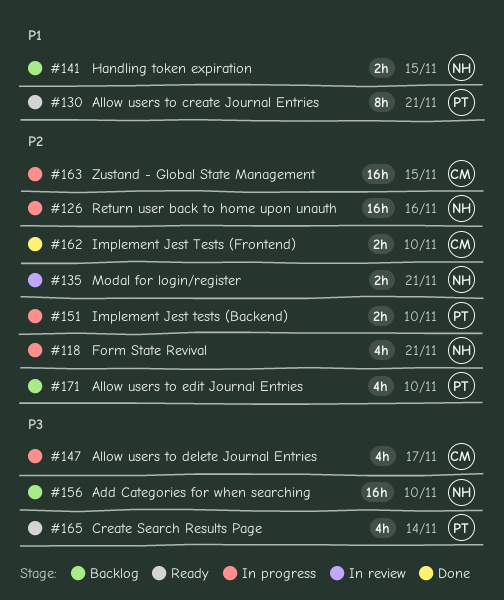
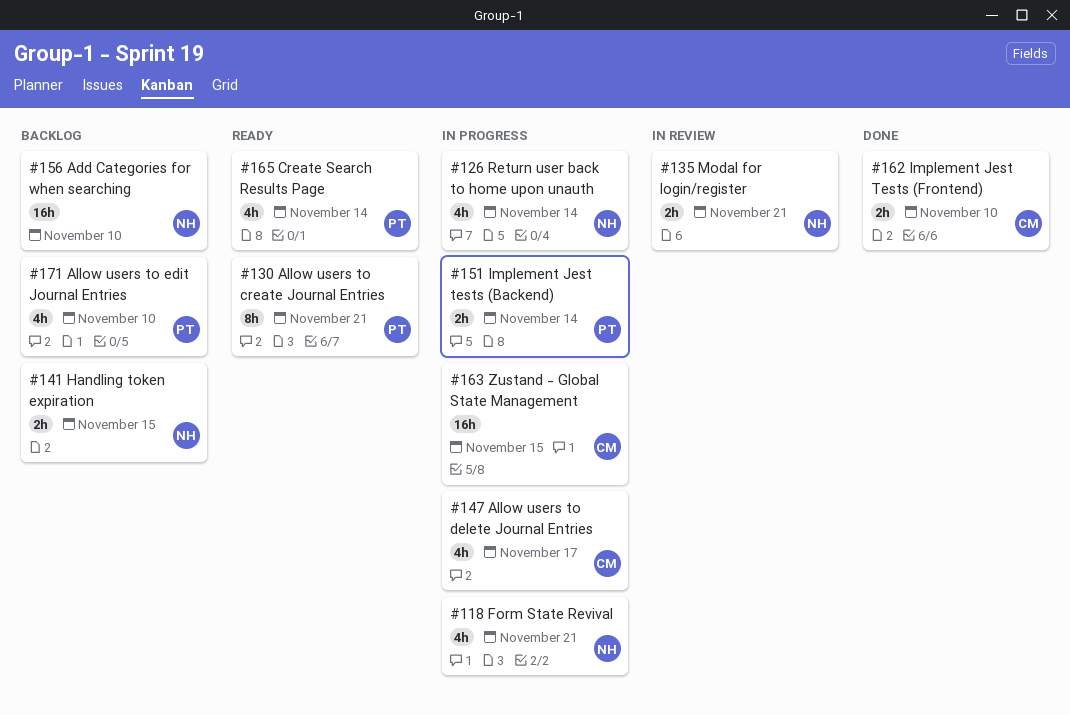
#126, estimate: 16h -> 4h
#126, due: Nov 16 -> Nov 14
#151, due: Nov 10 -> Nov 14

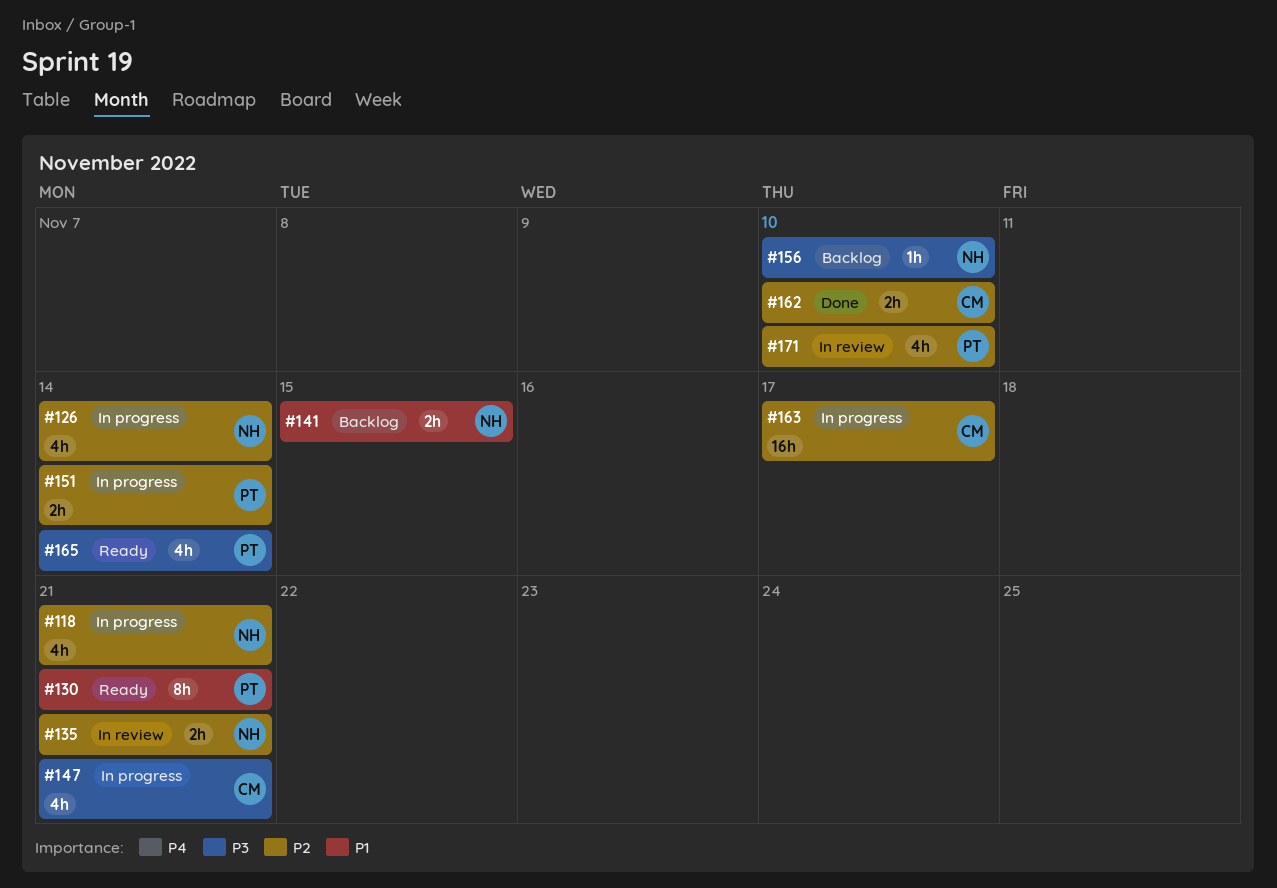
#147, due: Nov 17 -> Nov 21
#156, estimate: 16h -> 1h
#163, due: Nov 15 -> Nov 17
#171, status: Backlog -> In review

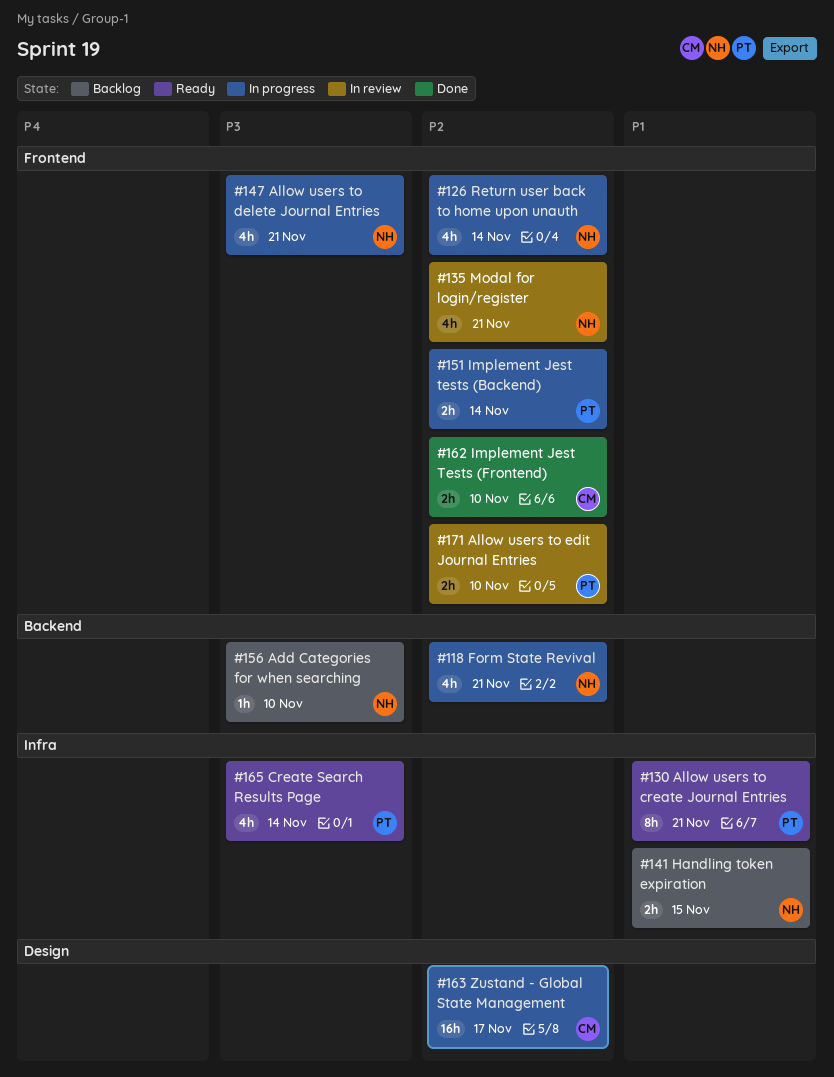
#135, estimate: 2h -> 4h
#147, owner: CM -> NH
#171, estimate: 4h -> 2h

